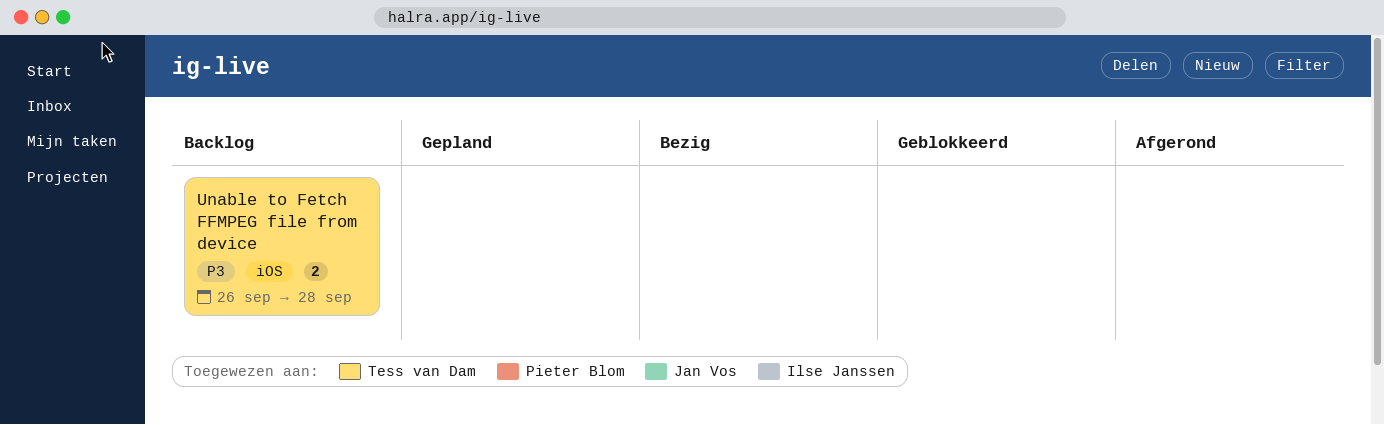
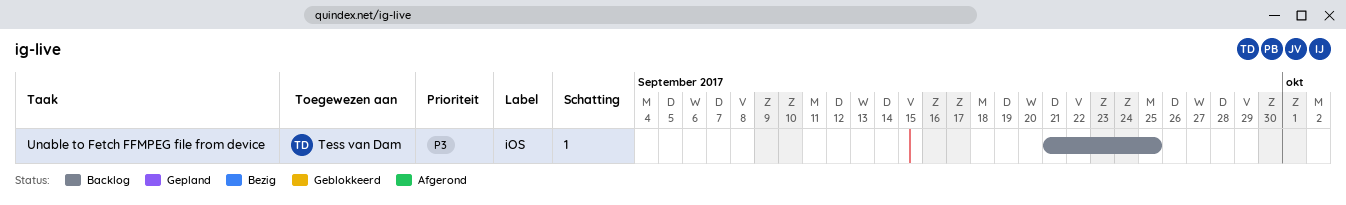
Unable to Fetch FFMPEG file from device, estimate: 2 -> 1
Unable to Fetch FFMPEG file from device, start: Sep 26 -> Sep 21
Unable to Fetch FFMPEG file from device, due: Sep 28 -> Sep 25

